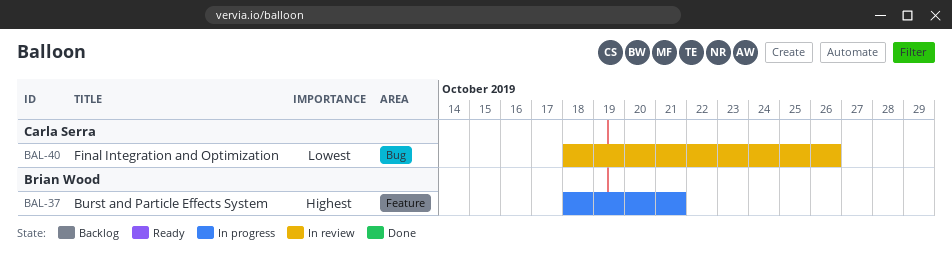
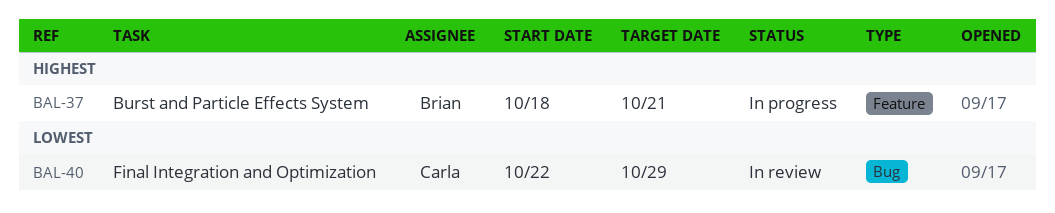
BAL-40, start: Oct 18 -> Oct 22
BAL-40, due: Oct 26 -> Oct 29

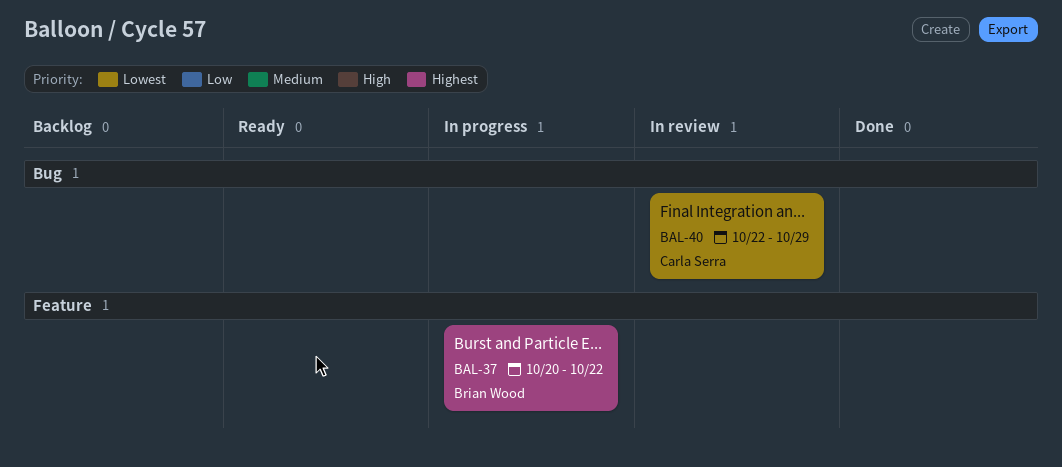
BAL-37, start: Oct 18 -> Oct 20
BAL-37, due: Oct 21 -> Oct 22

